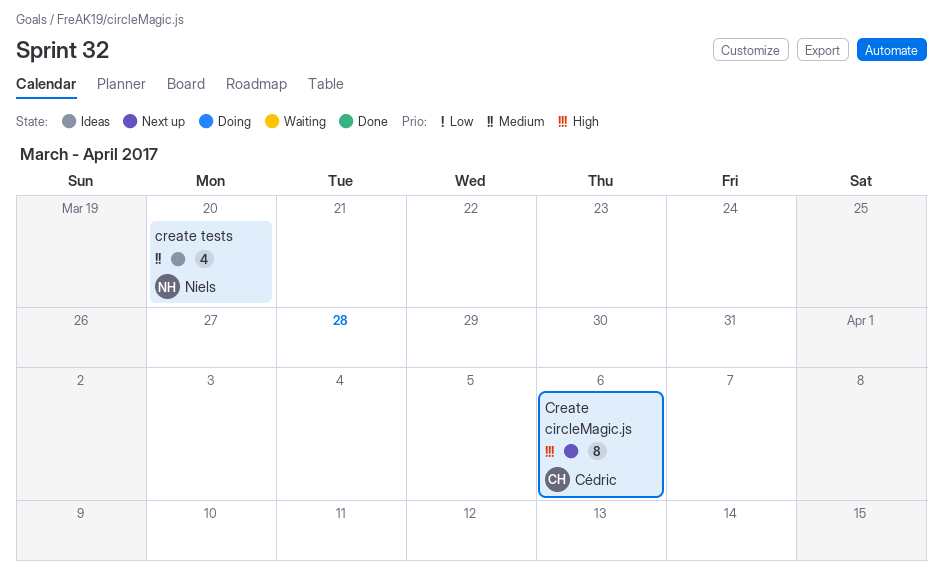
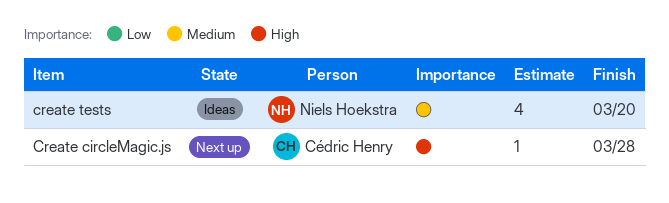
Create circleMagic.js, estimate: 8 -> 1
Create circleMagic.js, due: Apr 6 -> Mar 28

